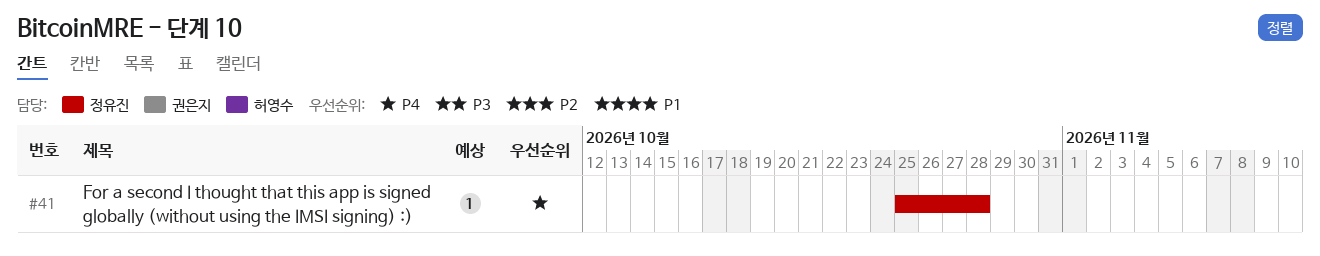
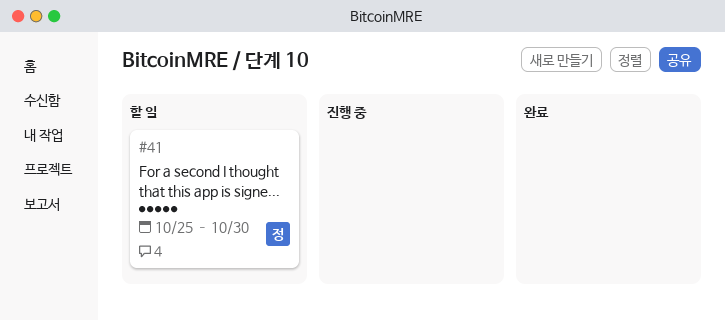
#41, estimate: 1 -> 5
#41, due: Oct 28 -> Oct 30

